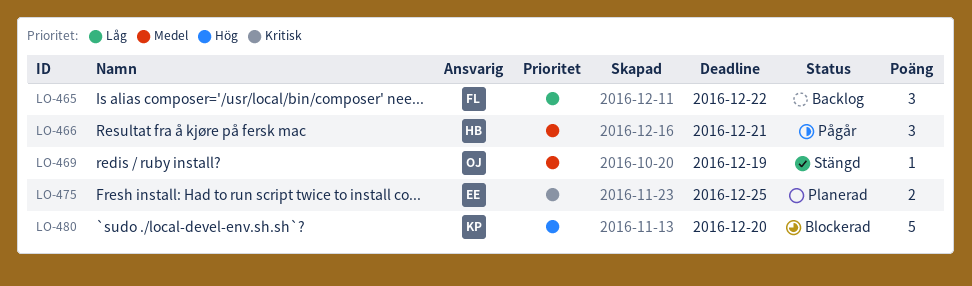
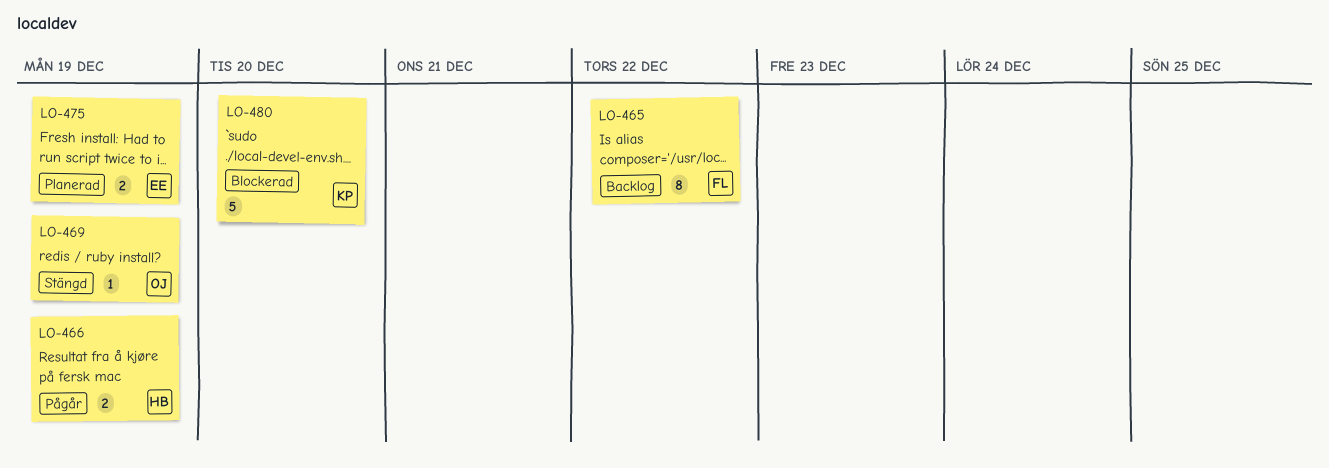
LO-465, estimate: 3 -> 8
LO-466, estimate: 3 -> 2
LO-466, due: Dec 21 -> Dec 19
LO-475, due: Dec 25 -> Dec 19

